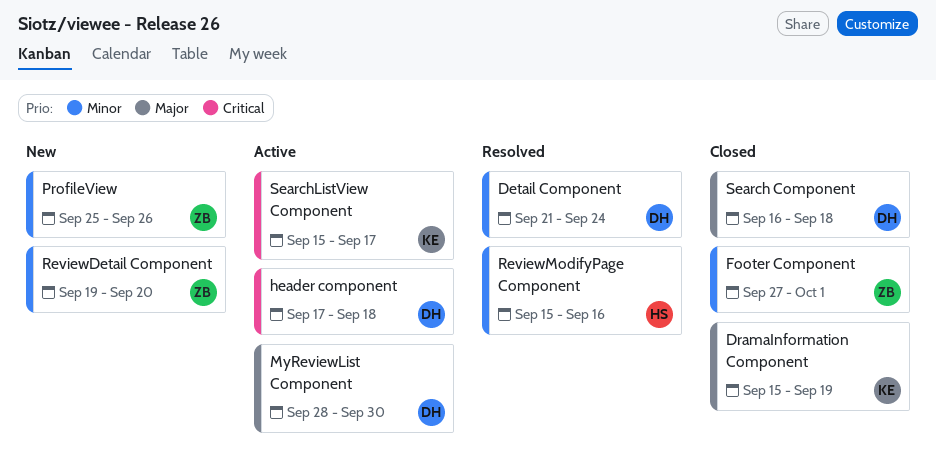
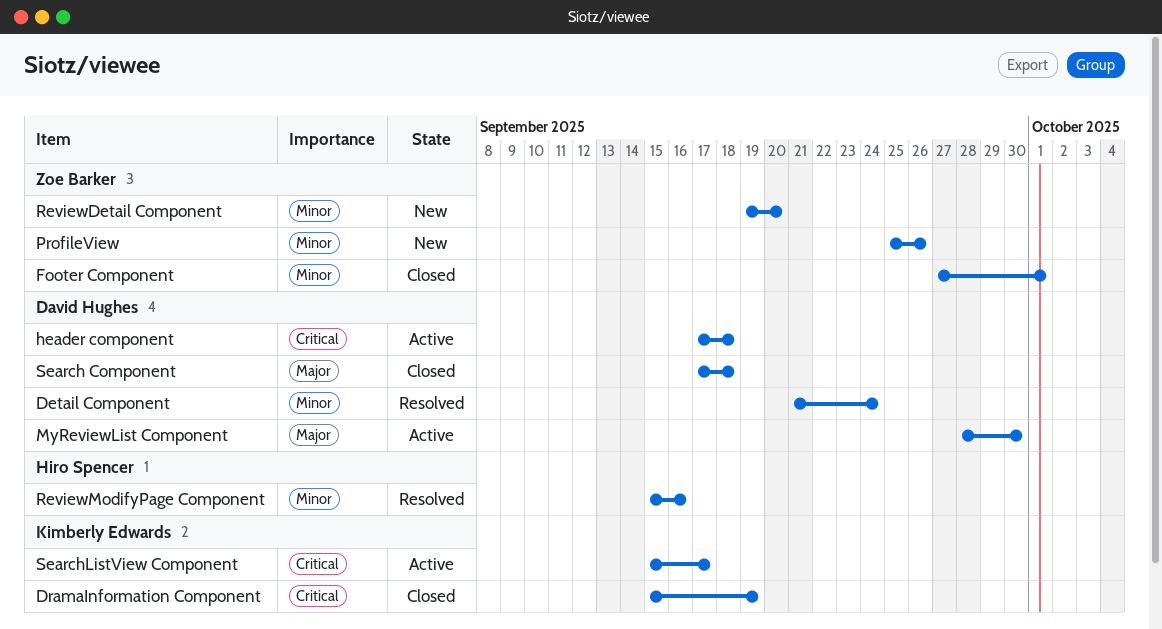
DramaInformation Component, priority: Major -> Critical
Search Component, start: Sep 16 -> Sep 17

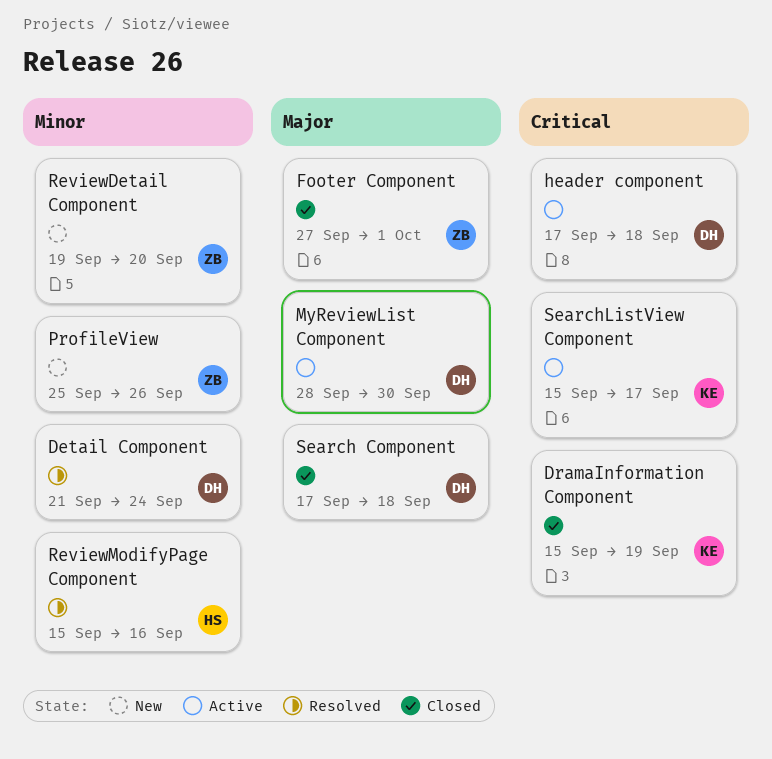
Footer Component, priority: Minor -> Major

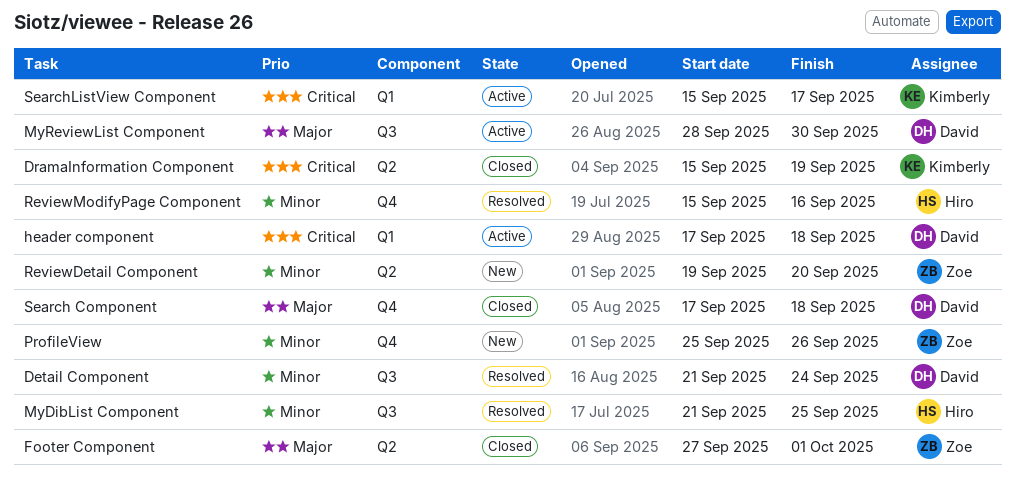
MyDibList Component: none -> present

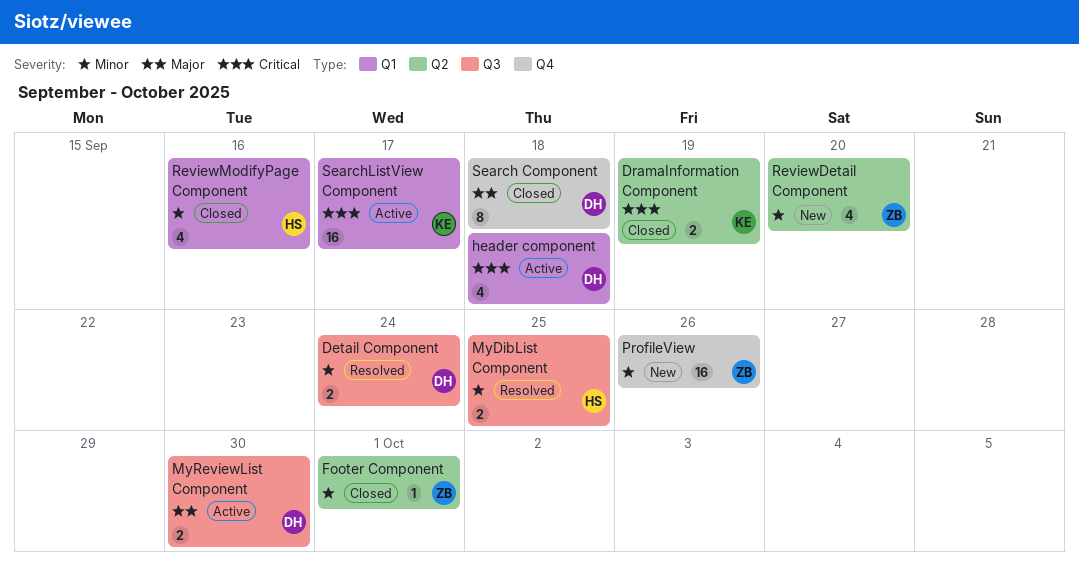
Footer Component, priority: Major -> Minor
ReviewModifyPage Component, status: Resolved -> Closed
ReviewModifyPage Component, label: Q4 -> Q1

